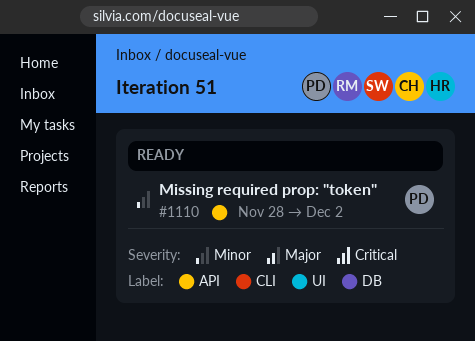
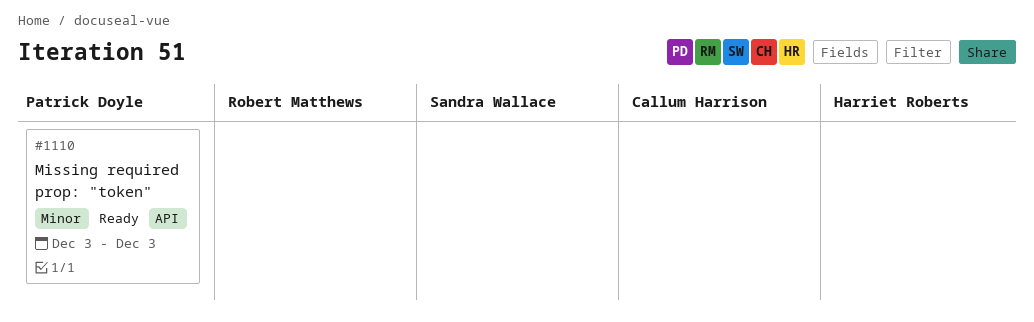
#1110, start: Nov 28 -> Dec 3
#1110, due: Dec 2 -> Dec 3

